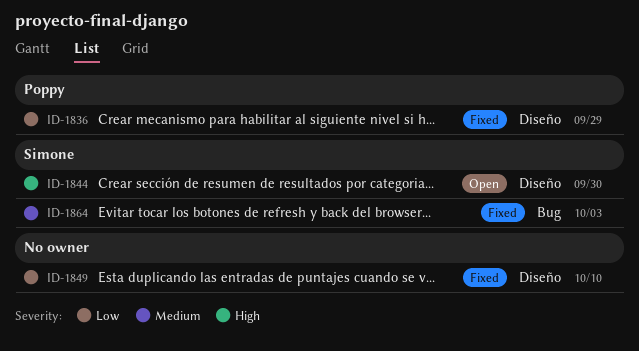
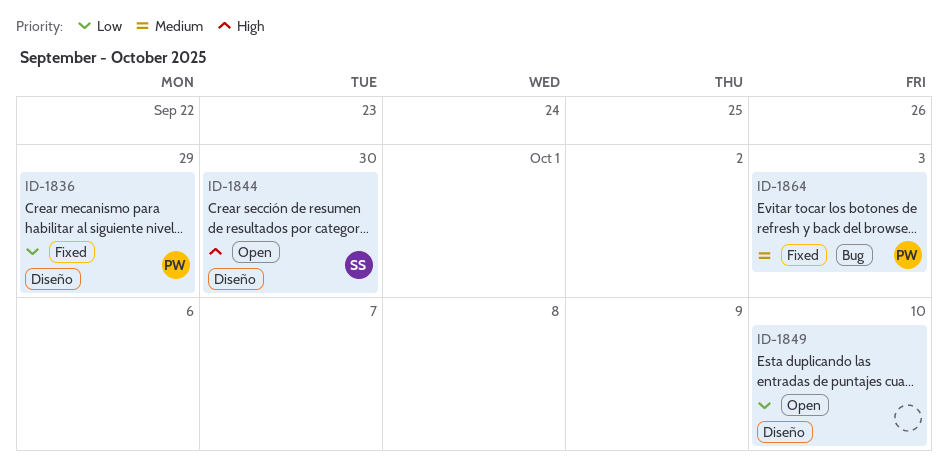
ID-1849, status: Fixed -> Open
ID-1864, owner: Simone -> Poppy

